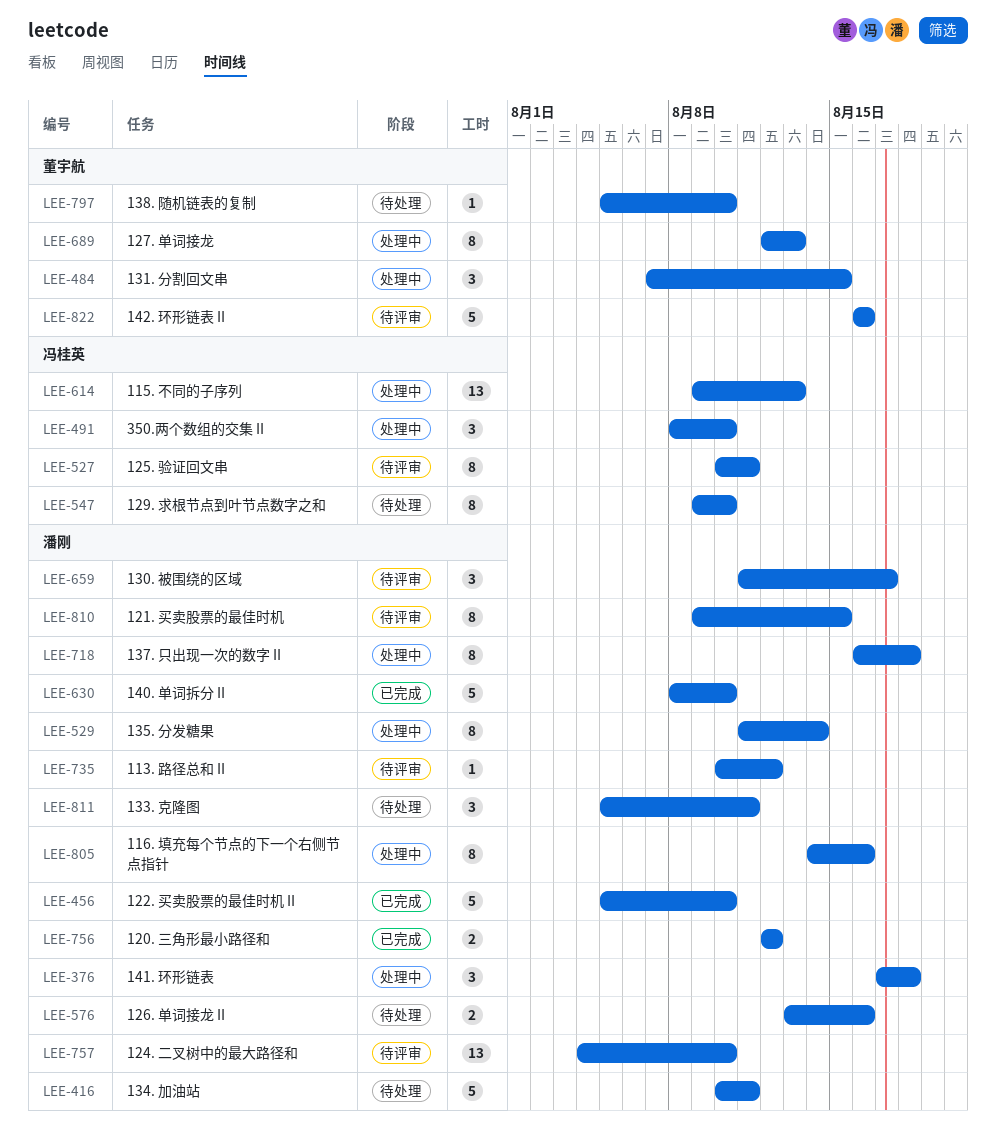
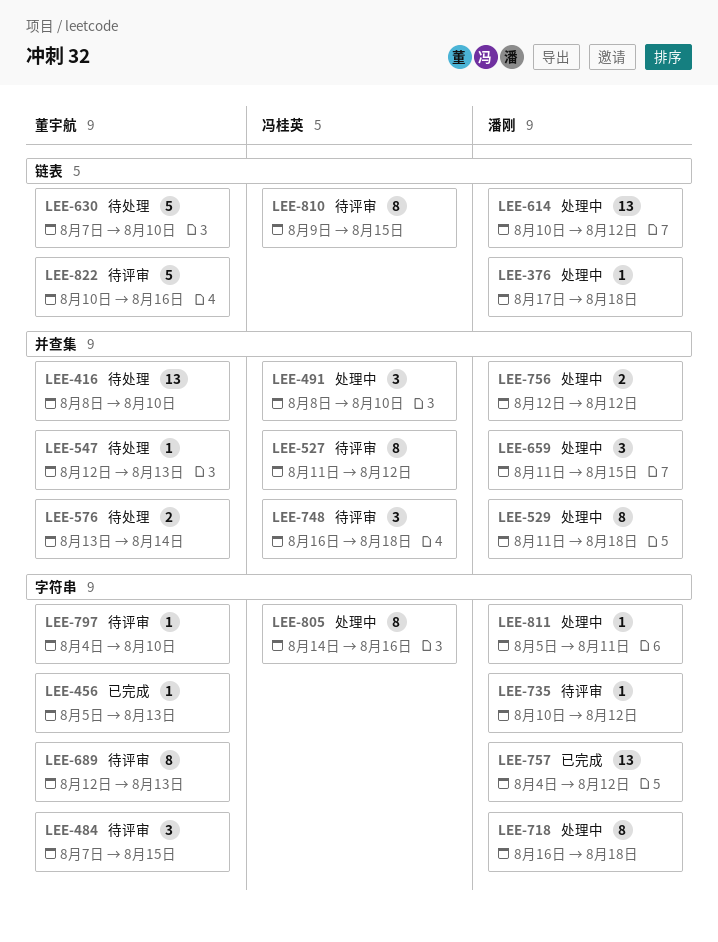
LEE-376, estimate: 3 -> 1
LEE-416, owner: 潘刚 -> 董宇航
LEE-416, estimate: 5 -> 13
LEE-416, start: Aug 10 -> Aug 8
LEE-416, due: Aug 11 -> Aug 10
LEE-456, owner: 潘刚 -> 董宇航
LEE-456, estimate: 5 -> 1
LEE-456, due: Aug 10 -> Aug 13
LEE-484, status: 处理中 -> 待评审
LEE-527, start: Aug 10 -> Aug 11
LEE-527, due: Aug 11 -> Aug 12
LEE-529, due: Aug 14 -> Aug 18
LEE-547, owner: 冯桂英 -> 董宇航
LEE-547, estimate: 8 -> 1
LEE-547, start: Aug 9 -> Aug 12
LEE-547, due: Aug 10 -> Aug 13
LEE-576, owner: 潘刚 -> 董宇航
LEE-576, due: Aug 16 -> Aug 14
LEE-614, owner: 冯桂英 -> 潘刚
LEE-614, start: Aug 9 -> Aug 10
LEE-614, due: Aug 13 -> Aug 12
LEE-630, status: 已完成 -> 待处理
LEE-630, owner: 潘刚 -> 董宇航
LEE-630, start: Aug 8 -> Aug 7
LEE-659, status: 待评审 -> 处理中
LEE-659, due: Aug 17 -> Aug 15
LEE-689, status: 处理中 -> 待评审
LEE-748: none -> present
LEE-756, status: 已完成 -> 处理中
LEE-757, status: 待评审 -> 已完成
LEE-757, due: Aug 10 -> Aug 12
LEE-797, status: 待处理 -> 待评审
LEE-797, start: Aug 5 -> Aug 4
LEE-805, owner: 潘刚 -> 冯桂英
LEE-810, owner: 潘刚 -> 冯桂英
LEE-811, status: 待处理 -> 处理中
LEE-811, estimate: 3 -> 1
LEE-822, start: Aug 16 -> Aug 10

